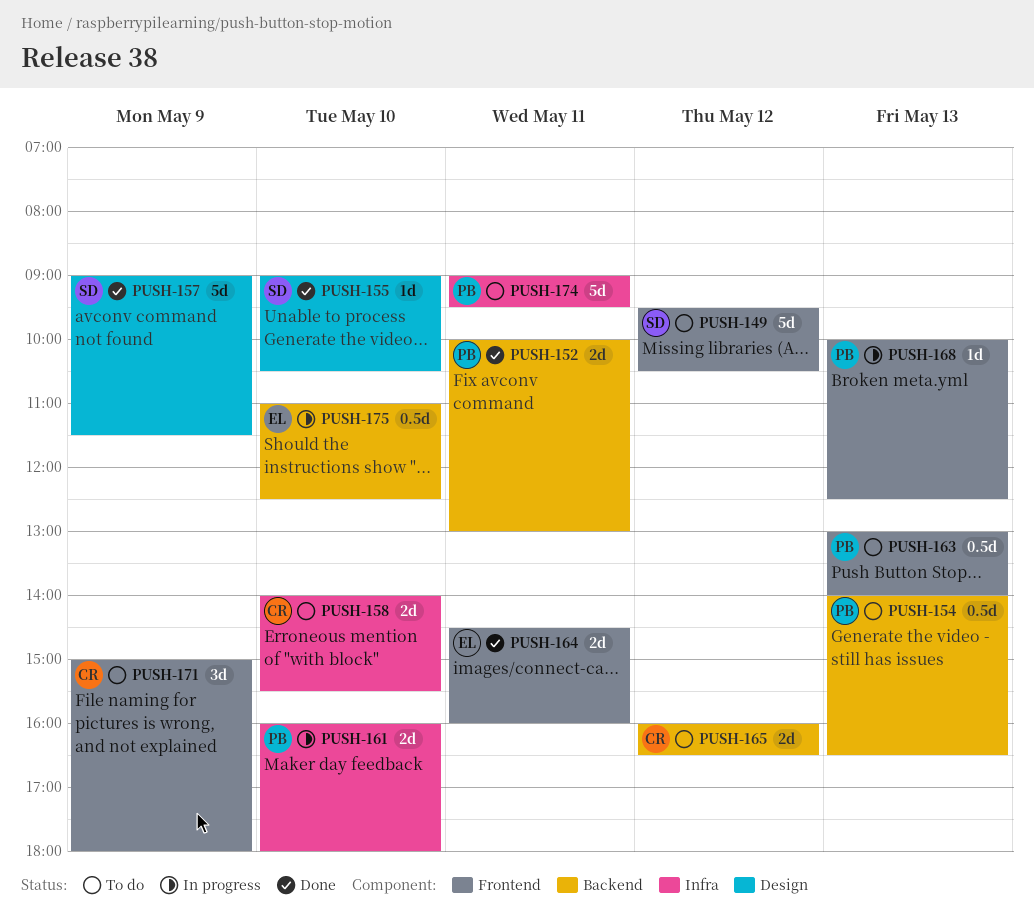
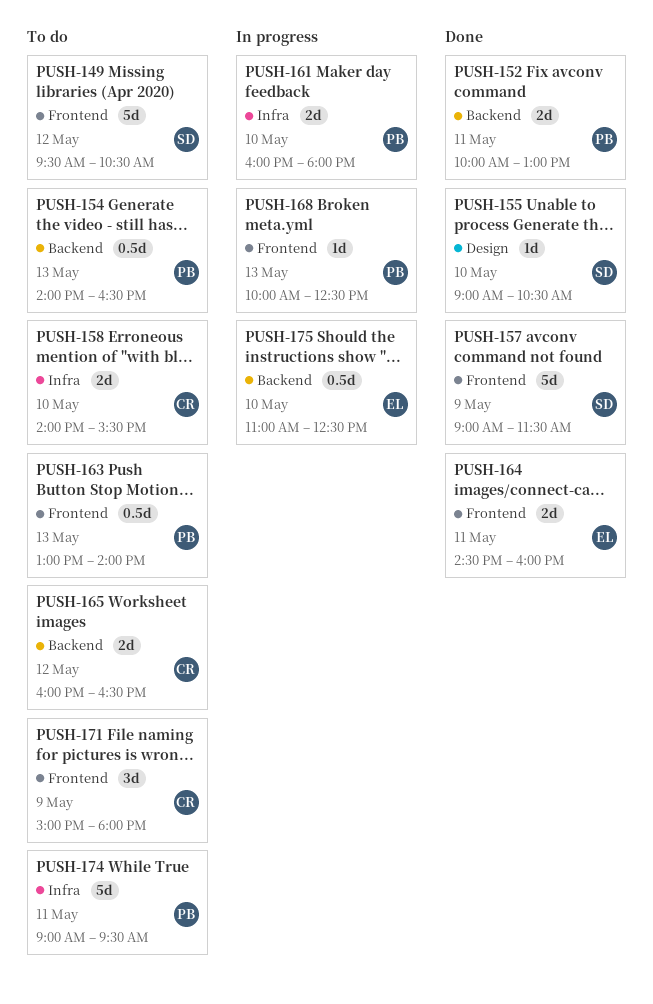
PUSH-157, label: Design -> Frontend

